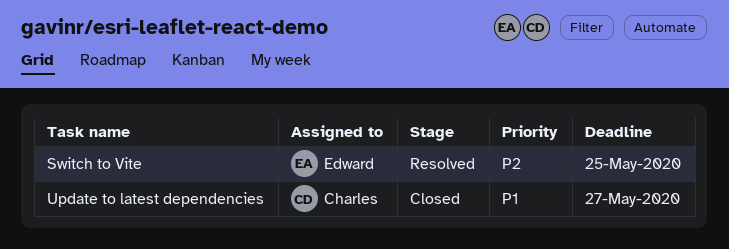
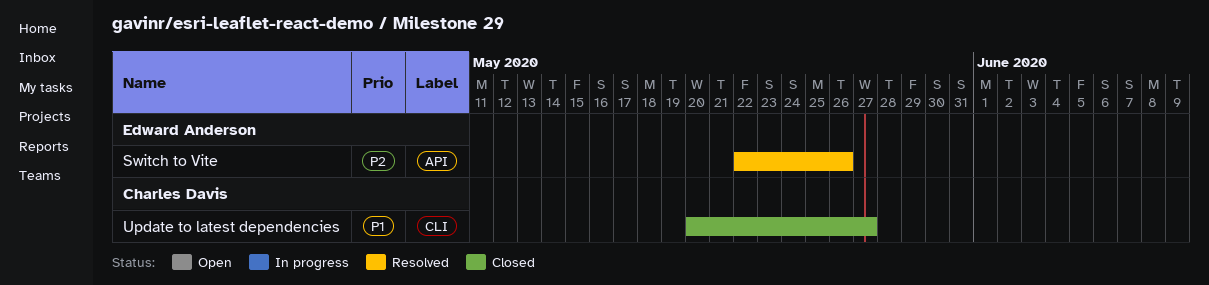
Switch to Vite, due: May 25 -> May 26

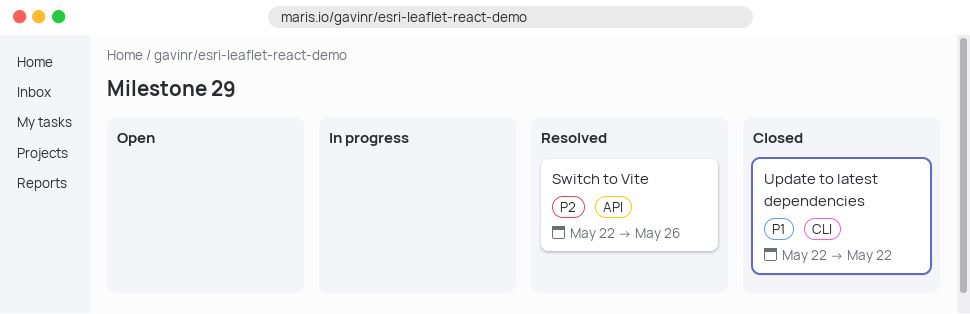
Update to latest dependencies, start: May 20 -> May 22
Update to latest dependencies, due: May 27 -> May 22

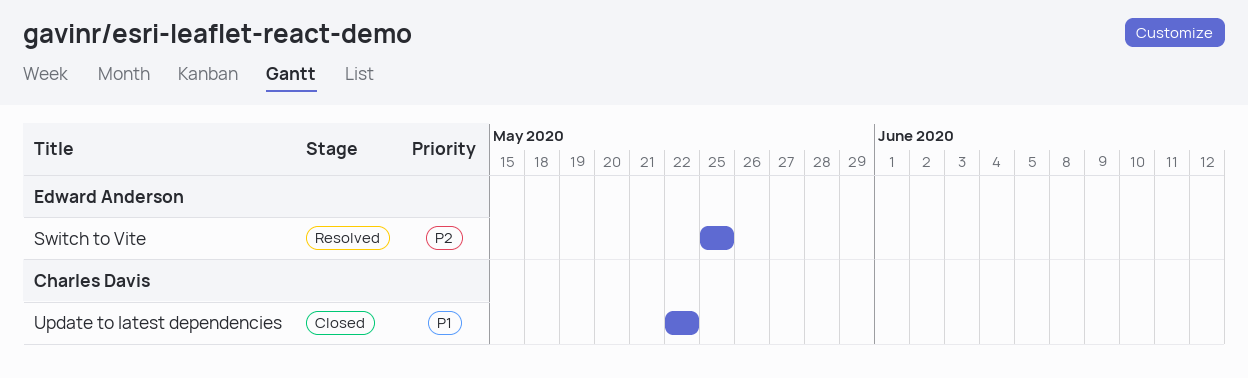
Switch to Vite, start: May 22 -> May 25
Switch to Vite, due: May 26 -> May 25

